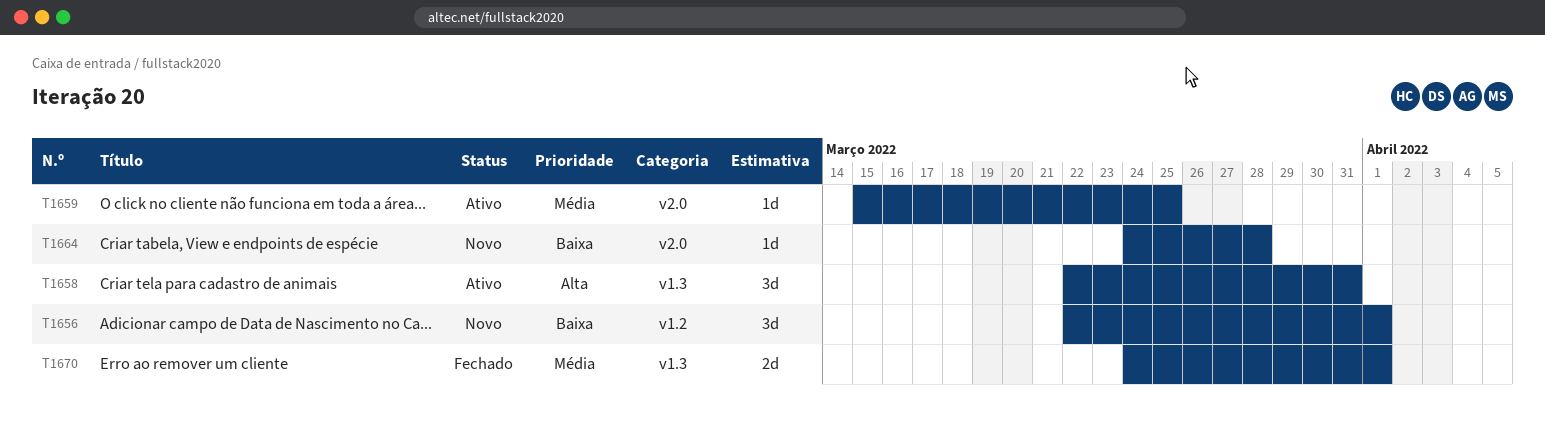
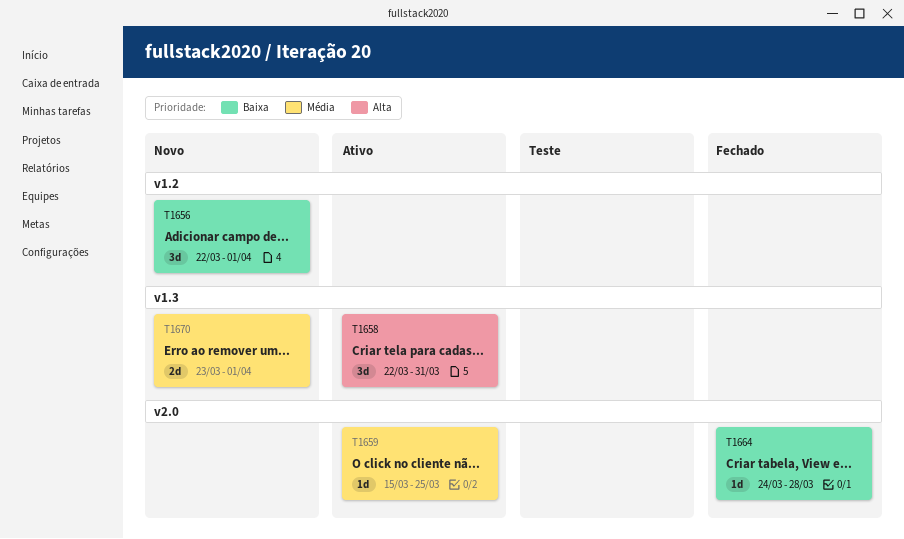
T1664, status: Novo -> Fechado
T1670, status: Fechado -> Novo
T1670, start: Mar 24 -> Mar 23

